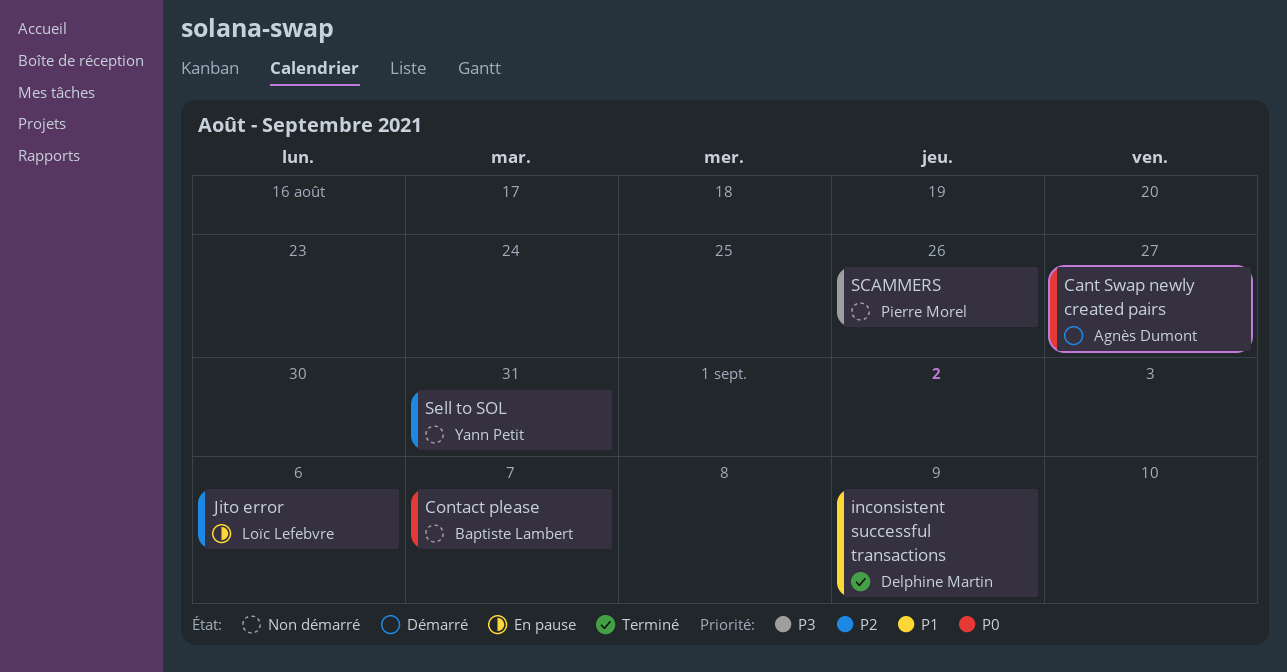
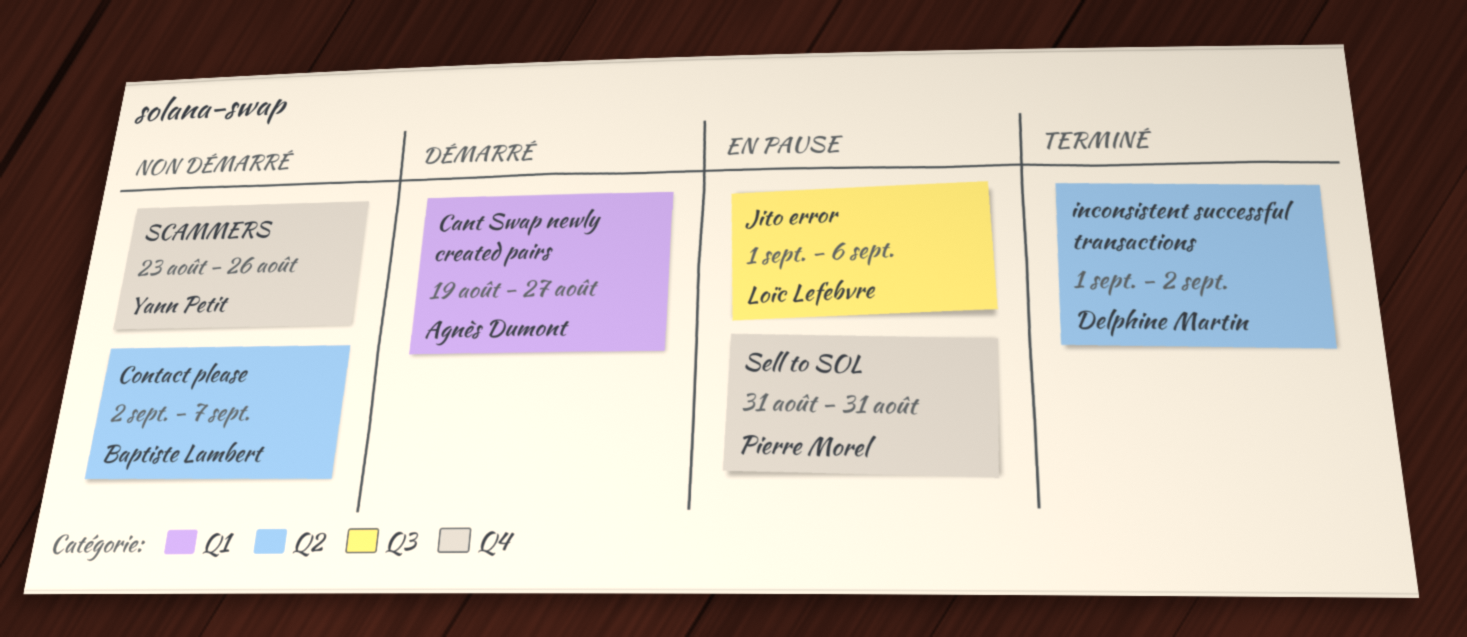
inconsistent successful transactions, due: Sep 9 -> Sep 2
SCAMMERS, owner: Pierre Morel -> Yann Petit
Sell to SOL, status: Non démarré -> En pause
Sell to SOL, owner: Yann Petit -> Pierre Morel

